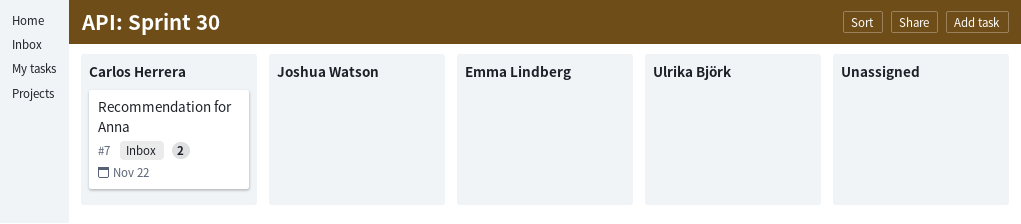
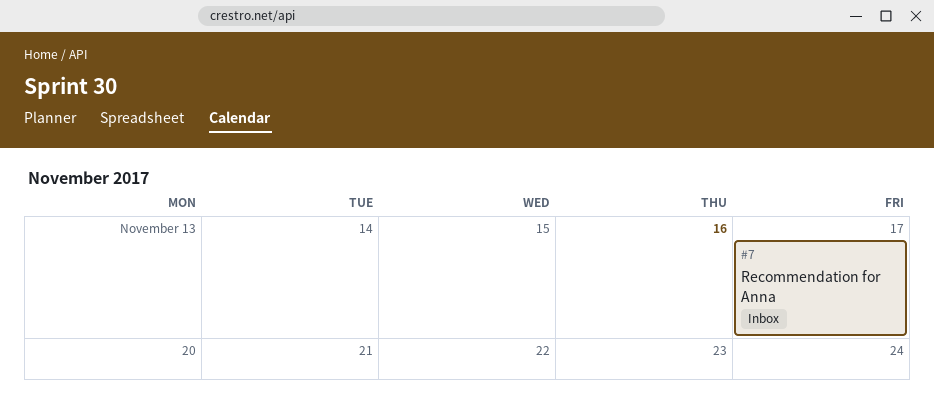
#7, due: Nov 22 -> Nov 17

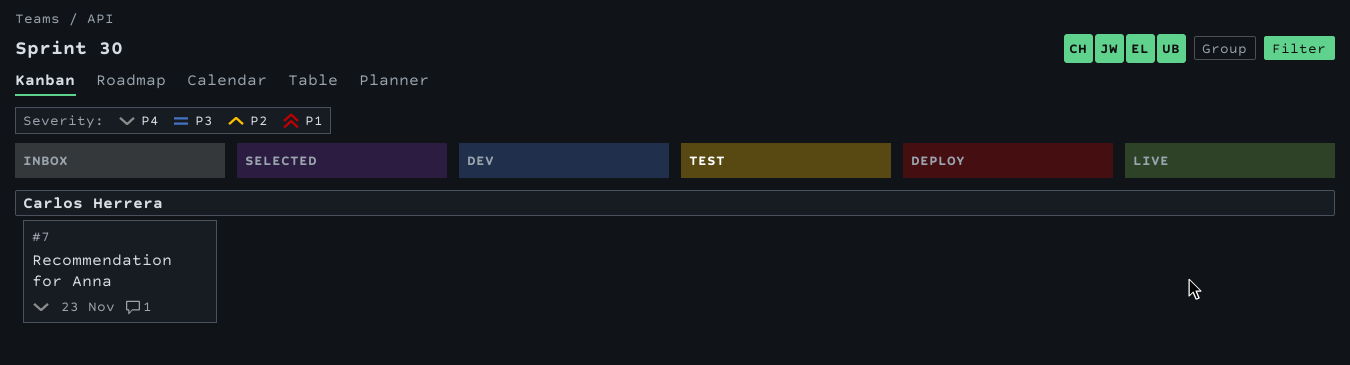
#7, due: Nov 17 -> Nov 23

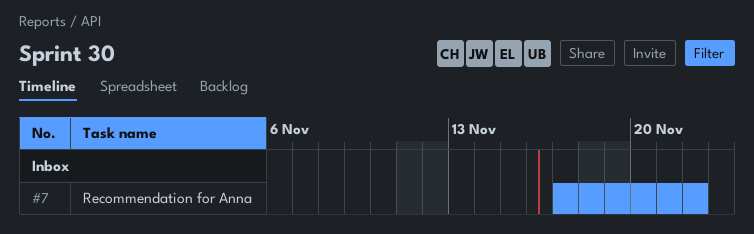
#7, due: Nov 23 -> Nov 22

